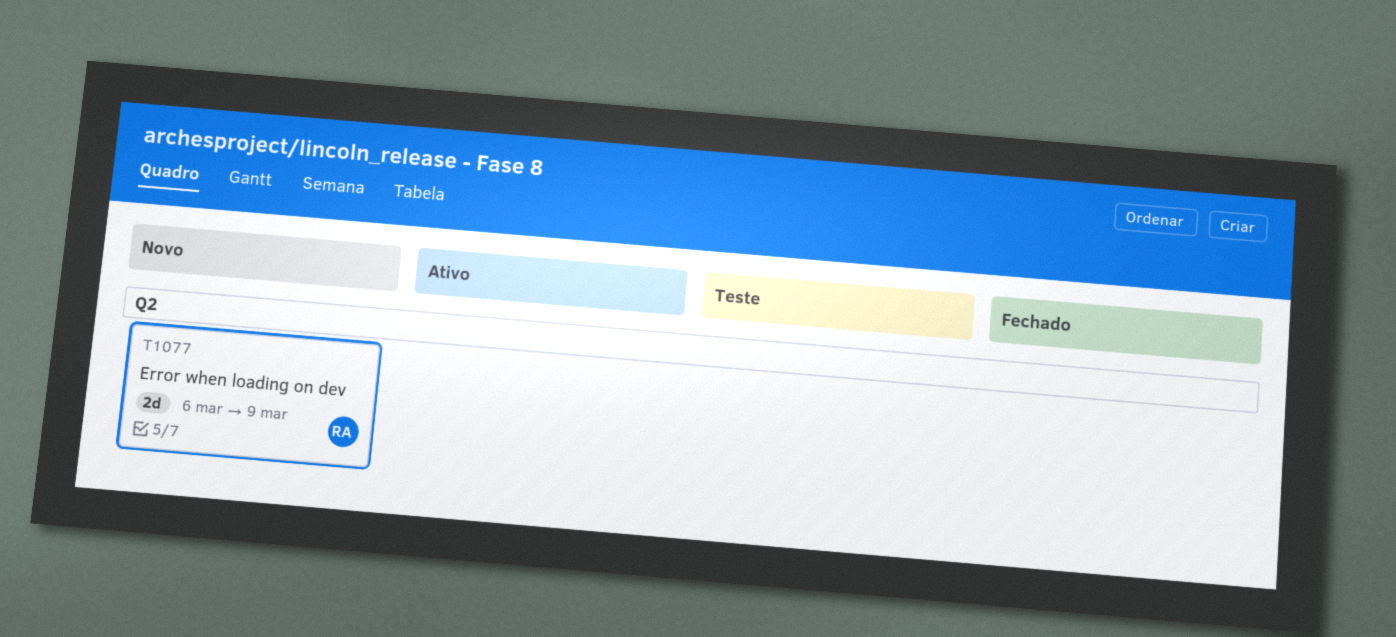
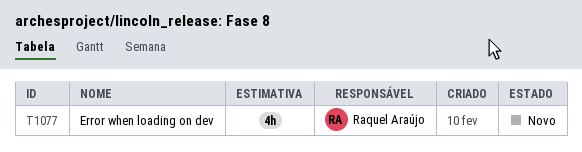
T1077, estimate: 2d -> 4h

